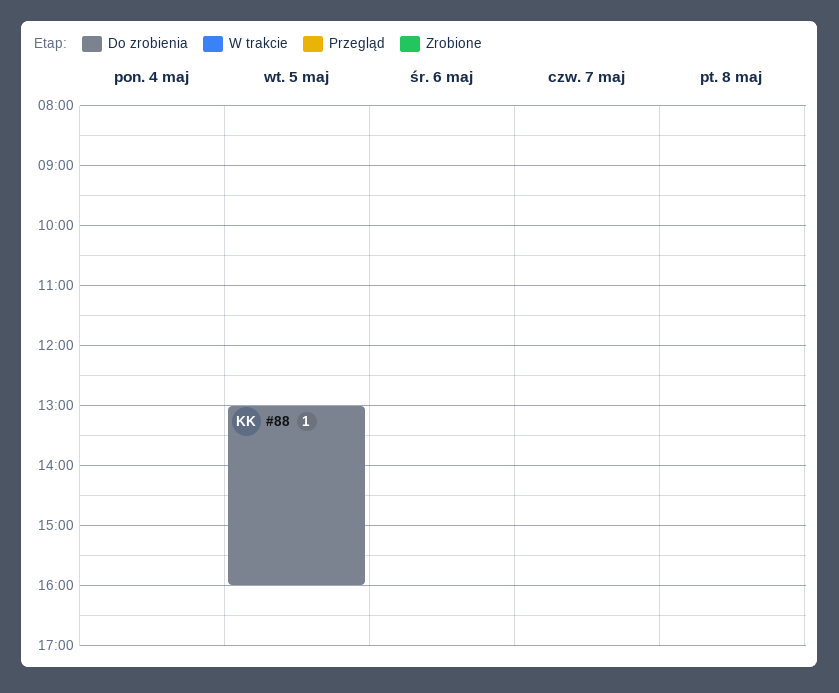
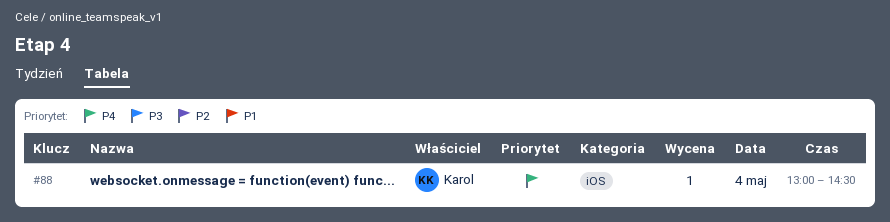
#88, day: May 5 -> May 4
#88, ends: 16:00 -> 14:30

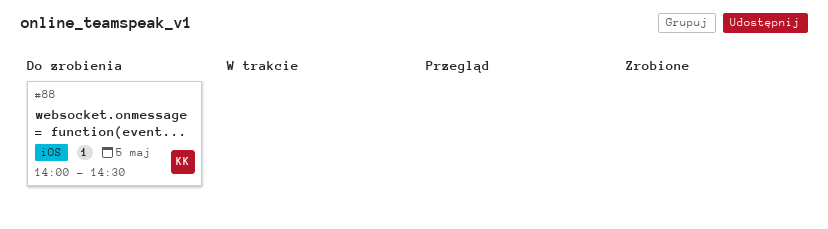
#88, day: May 4 -> May 5
#88, begins: 13:00 -> 14:00

